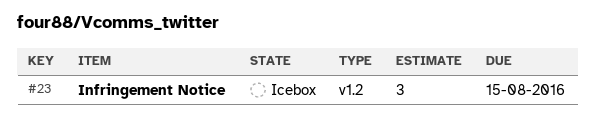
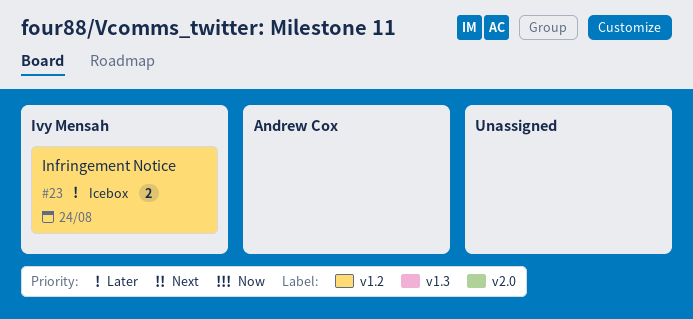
#23, estimate: 3 -> 2
#23, due: Aug 15 -> Aug 24

